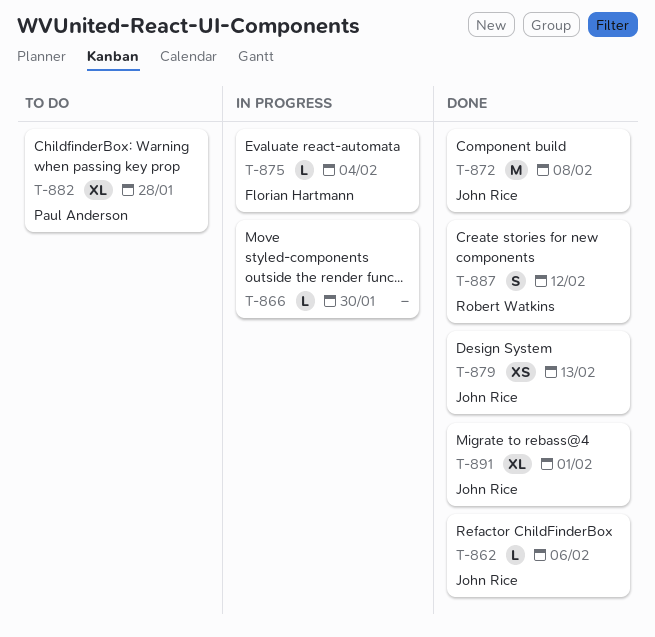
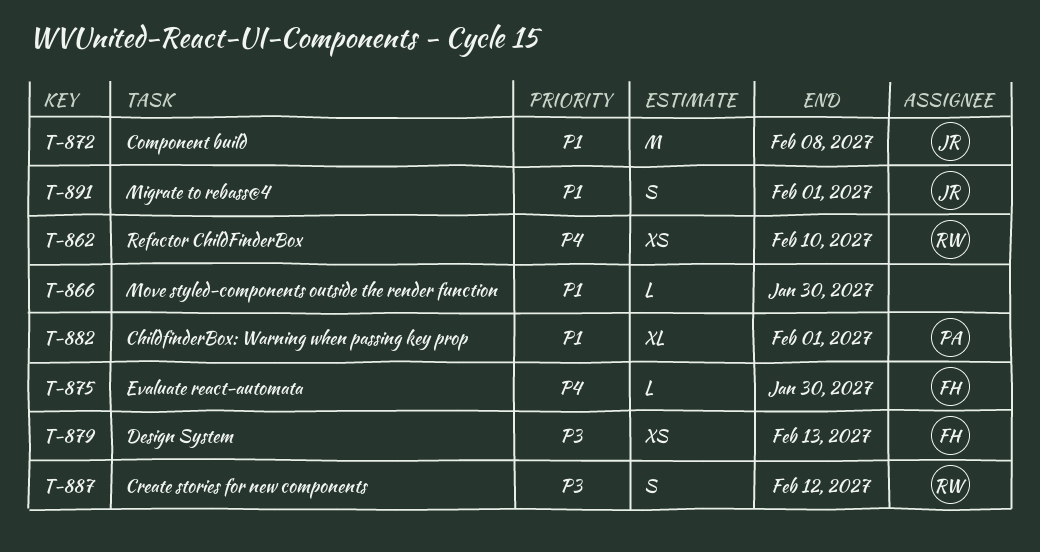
T-862, owner: John Rice -> Robert Watkins
T-862, estimate: L -> XS
T-862, due: Feb 6 -> Feb 10
T-875, due: Feb 4 -> Jan 30
T-879, owner: John Rice -> Florian Hartmann
T-882, due: Jan 28 -> Feb 1
T-891, estimate: XL -> S

